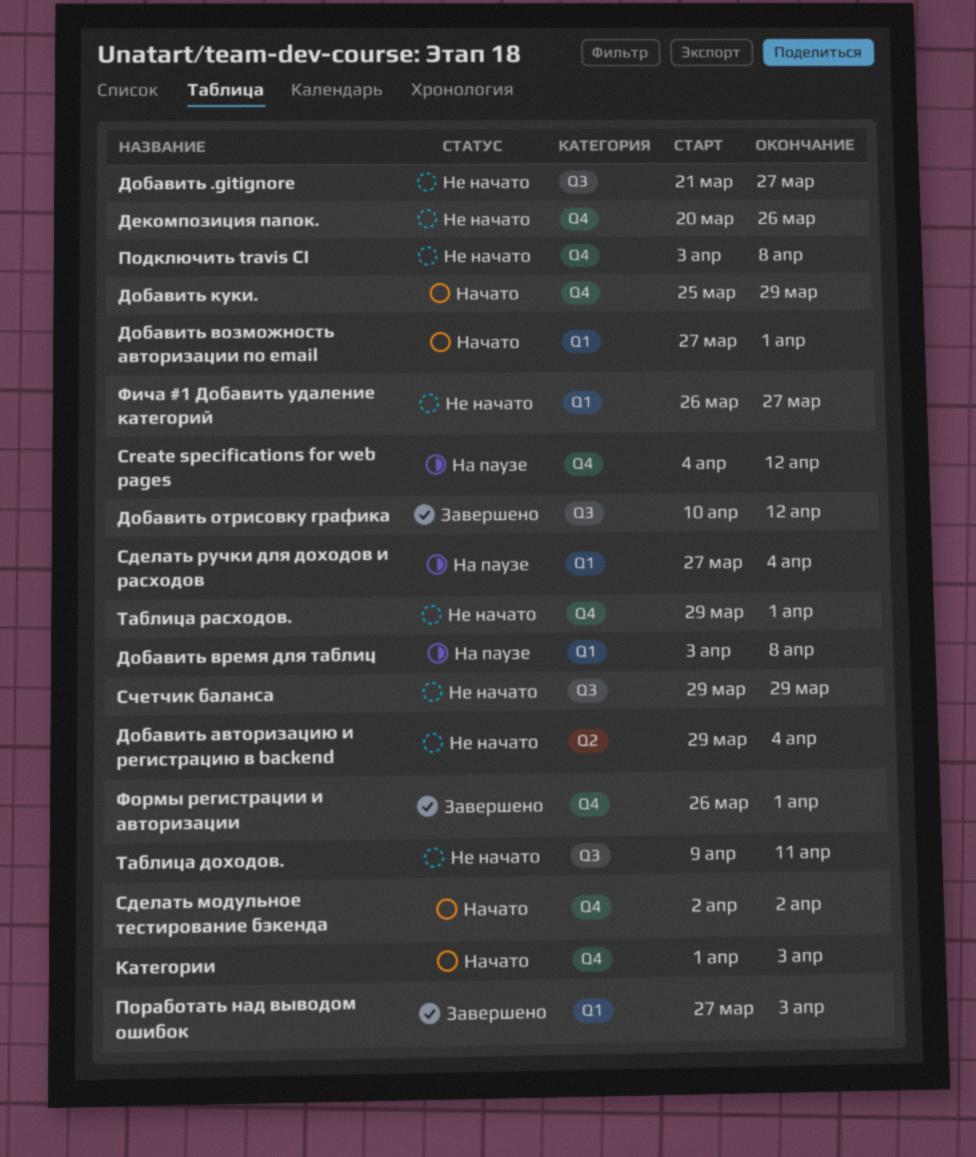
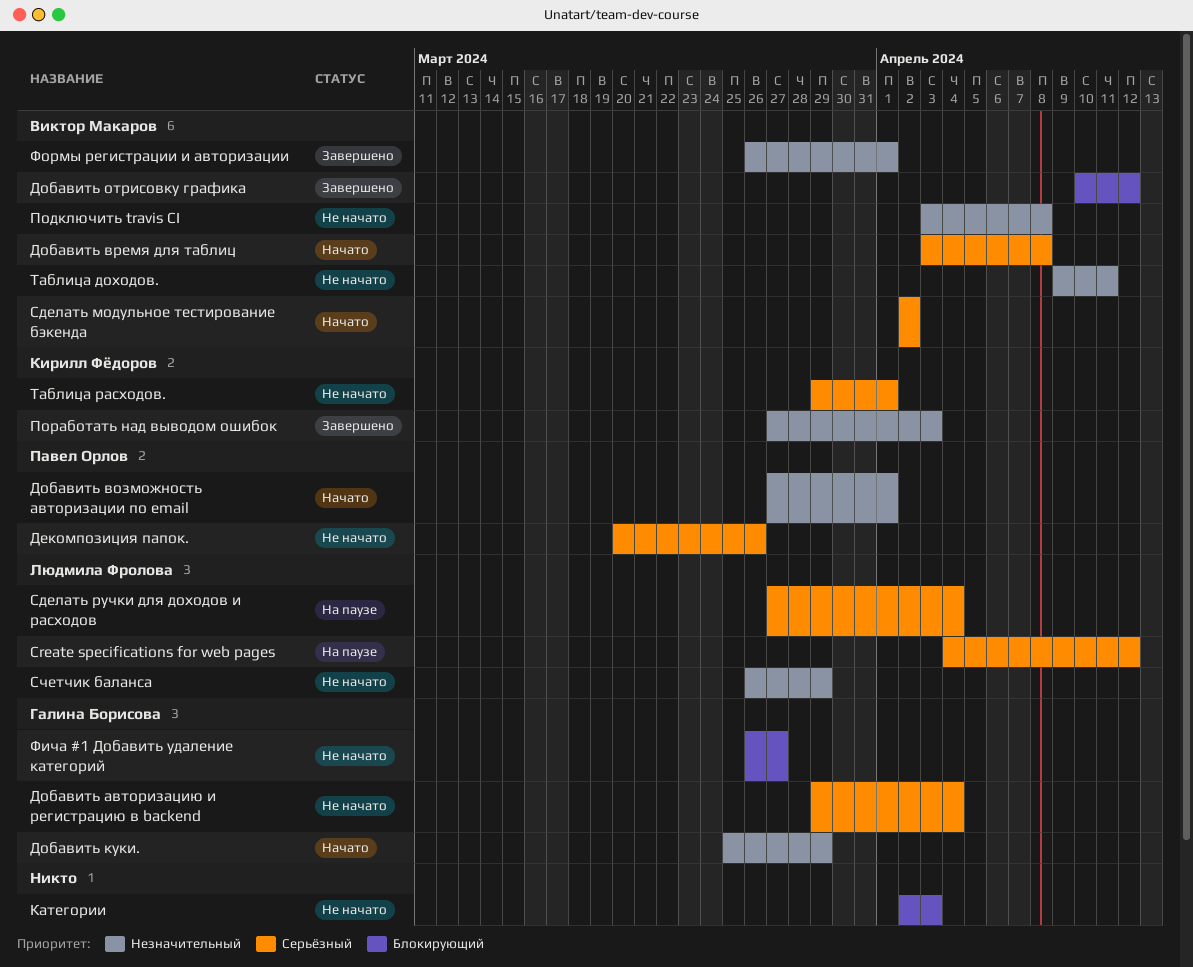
Добавить .gitignore: present -> none
Добавить время для таблиц, status: На паузе -> Начато
Категории, status: Начато -> Не начато
Категории, start: Apr 1 -> Apr 2
Счетчик баланса, start: Mar 29 -> Mar 26

